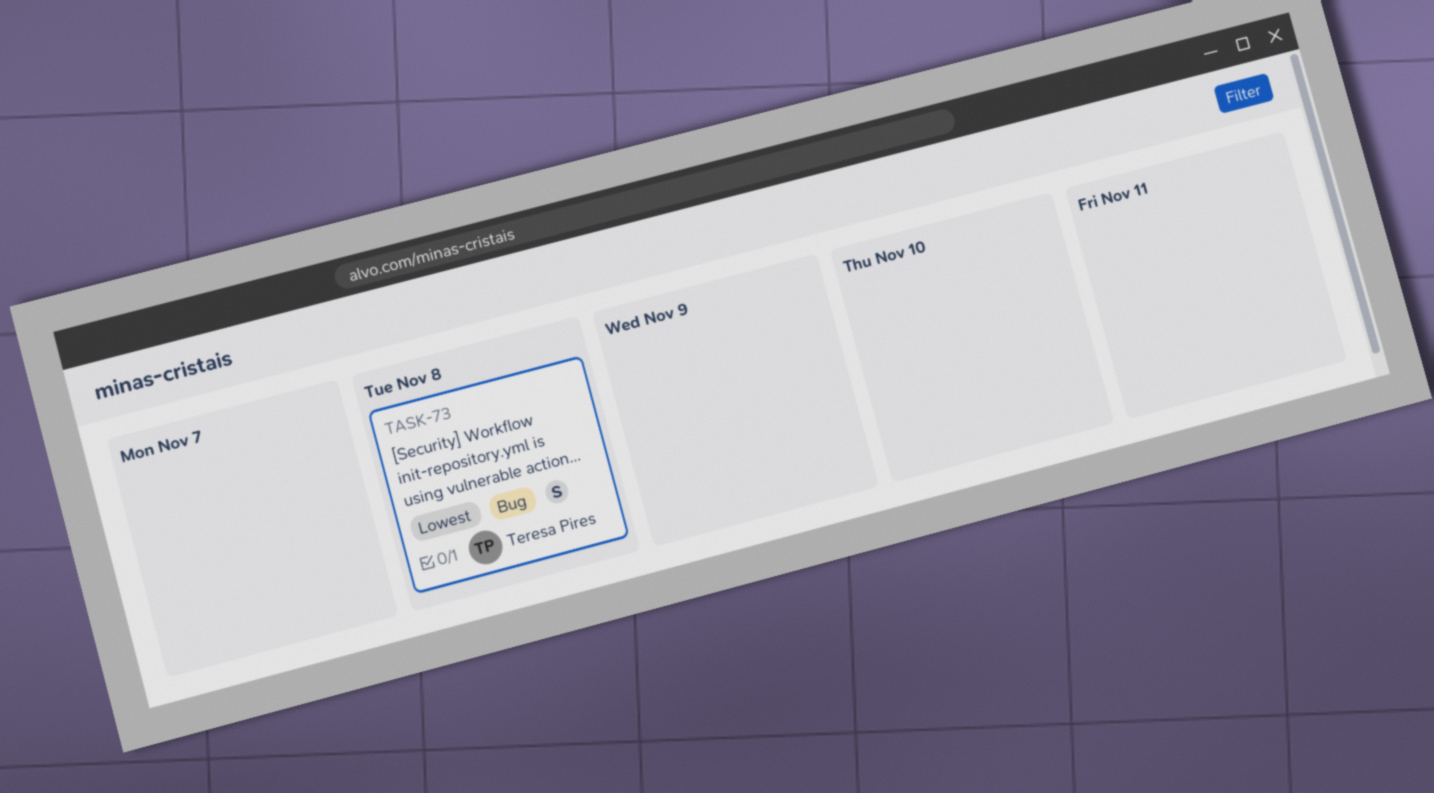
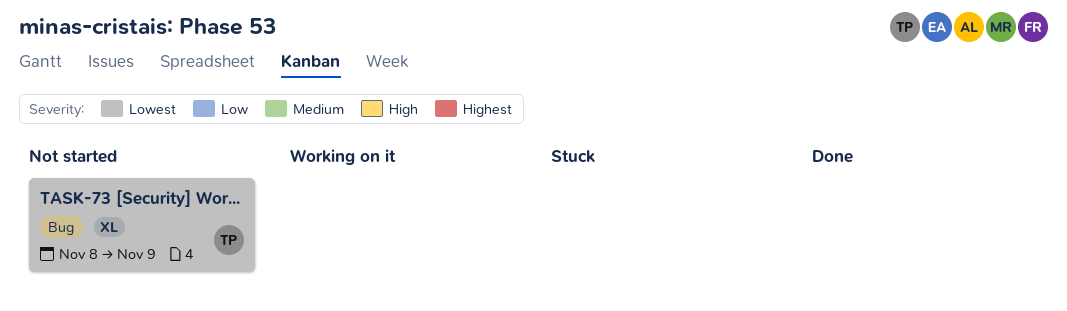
TASK-73, estimate: S -> XL
TASK-73, due: Nov 8 -> Nov 9

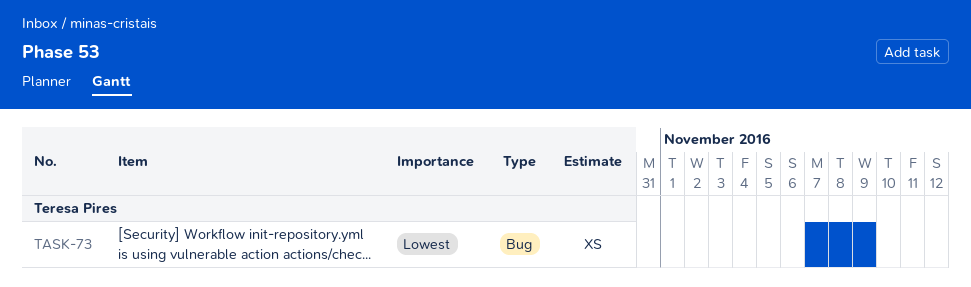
TASK-73, estimate: XL -> XS
TASK-73, start: Nov 8 -> Nov 7

